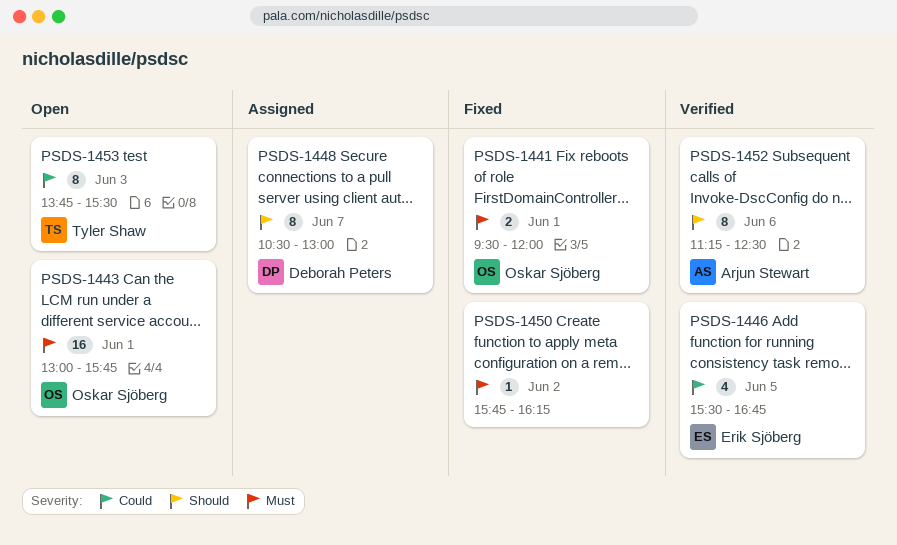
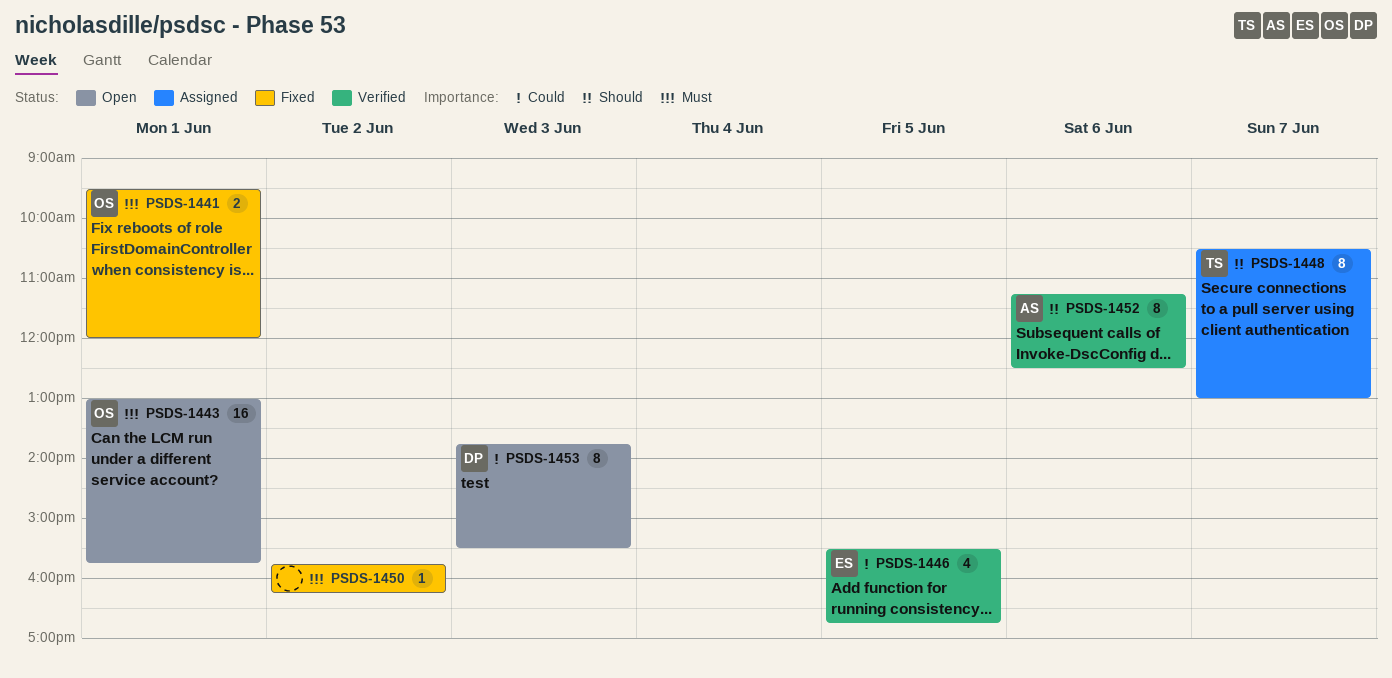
PSDS-1448, owner: Deborah Peters -> Tyler Shaw
PSDS-1453, owner: Tyler Shaw -> Deborah Peters

